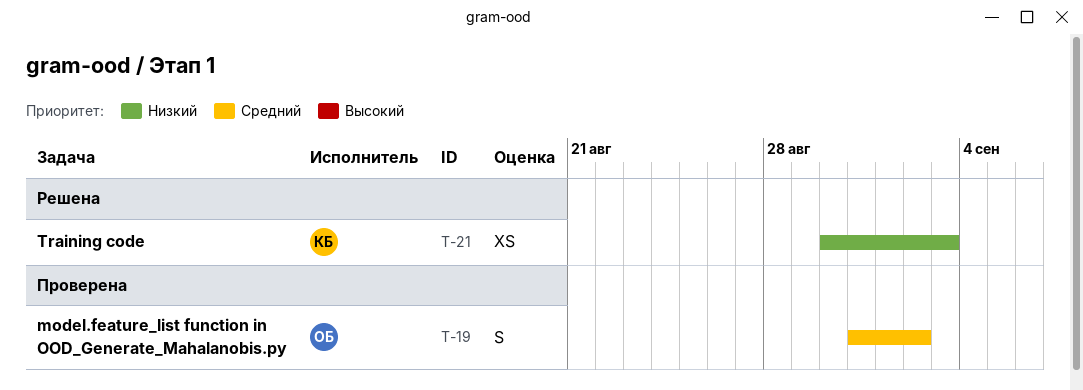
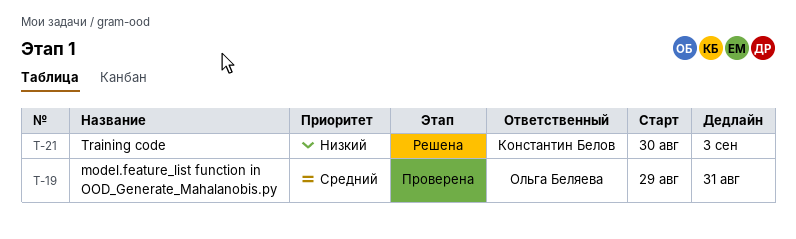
T-19, start: Aug 31 -> Aug 29
T-19, due: Sep 2 -> Aug 31

